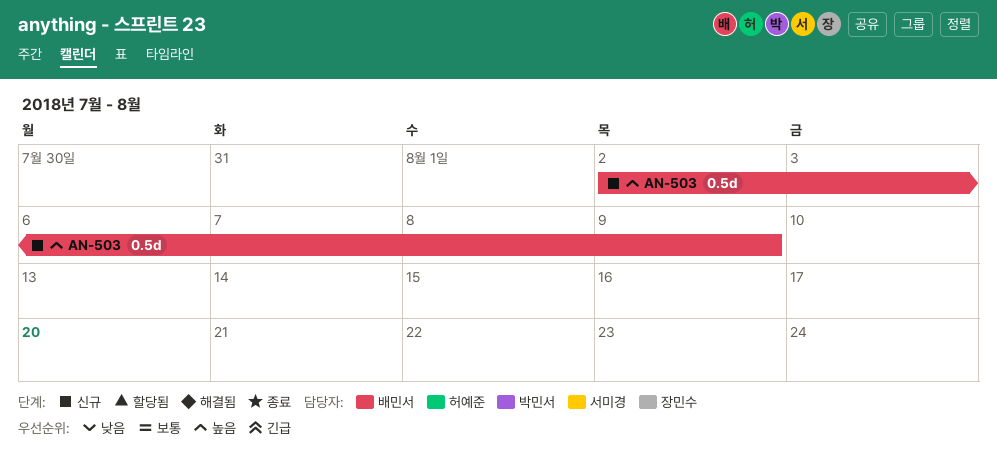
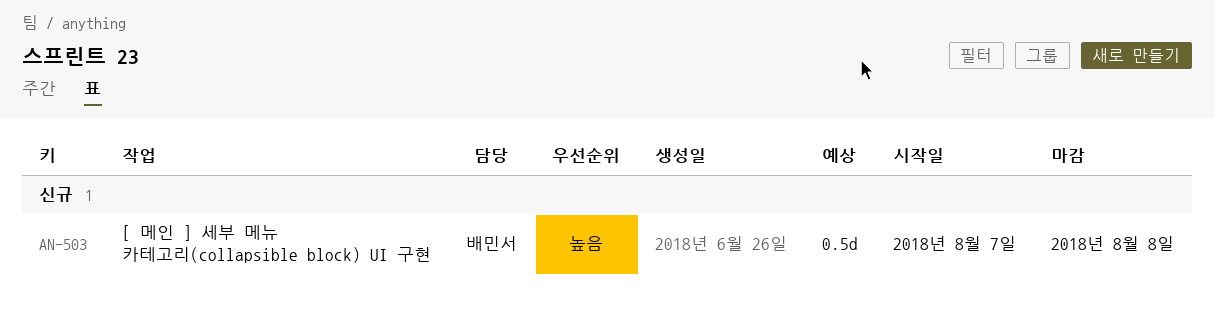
AN-503, start: Aug 2 -> Aug 7
AN-503, due: Aug 9 -> Aug 8

